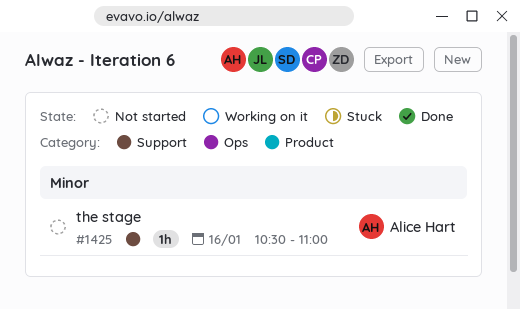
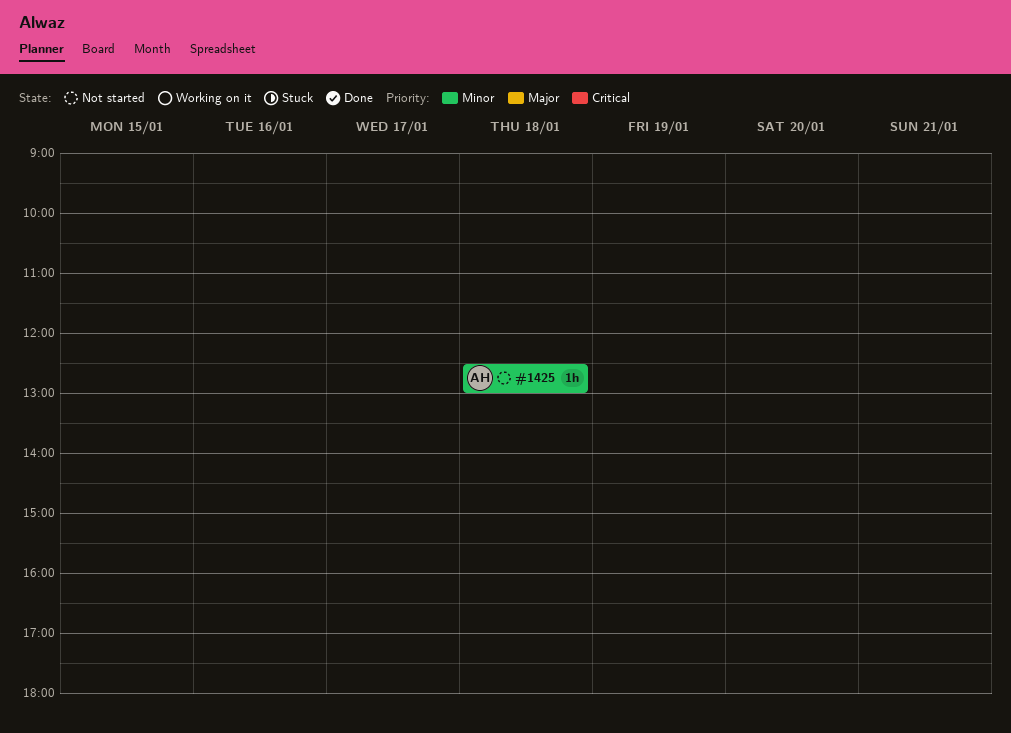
#1425, day: Jan 16 -> Jan 18
#1425, begins: 10:30 -> 12:30
#1425, ends: 11:00 -> 13:00

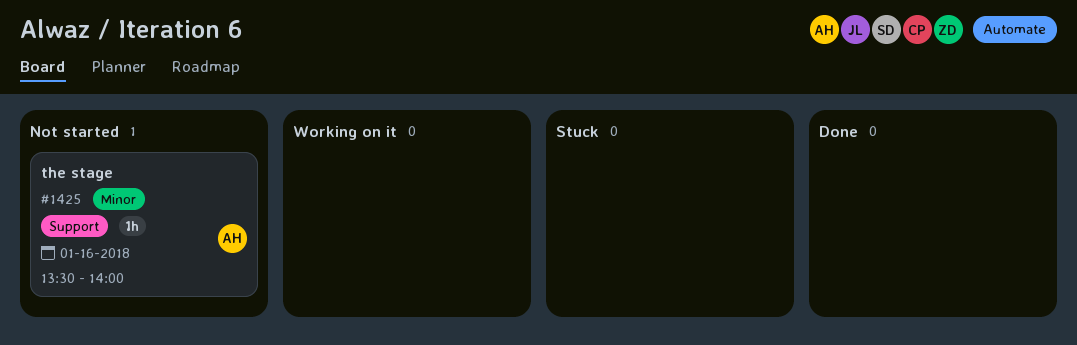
#1425, day: Jan 18 -> Jan 16
#1425, begins: 12:30 -> 13:30
#1425, ends: 13:00 -> 14:00

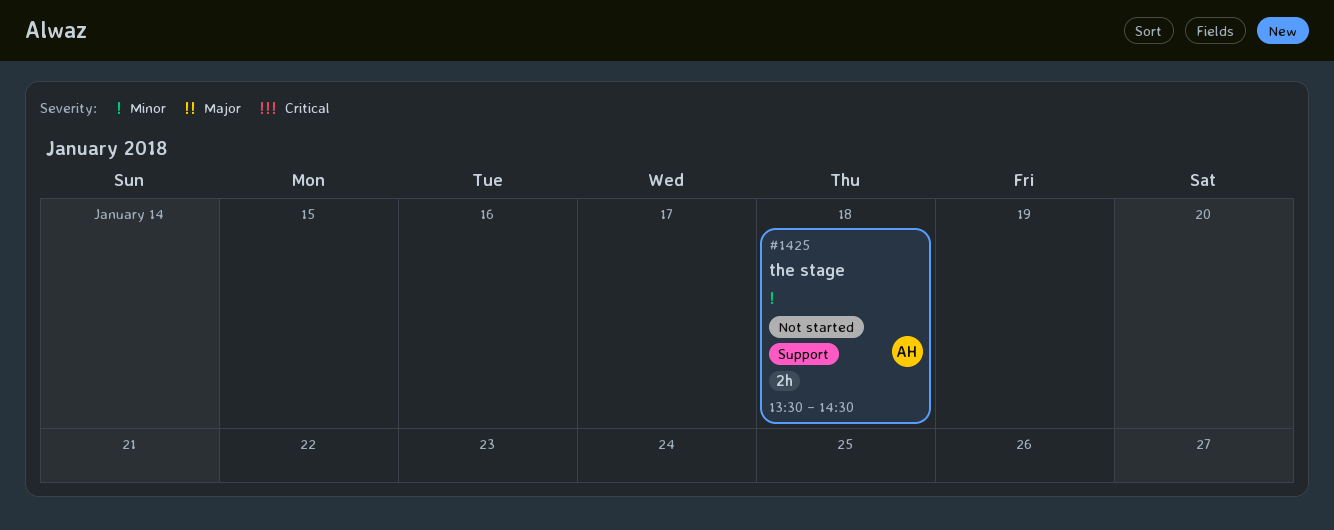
#1425, estimate: 1h -> 2h
#1425, day: Jan 16 -> Jan 18
#1425, ends: 14:00 -> 14:30

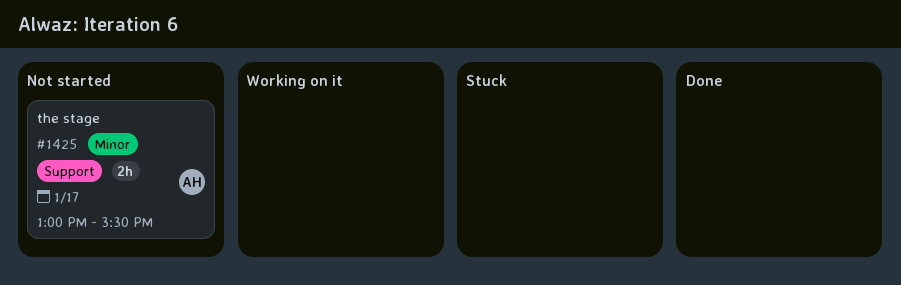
#1425, day: Jan 18 -> Jan 17
#1425, begins: 13:30 -> 13:00
#1425, ends: 14:30 -> 15:30

